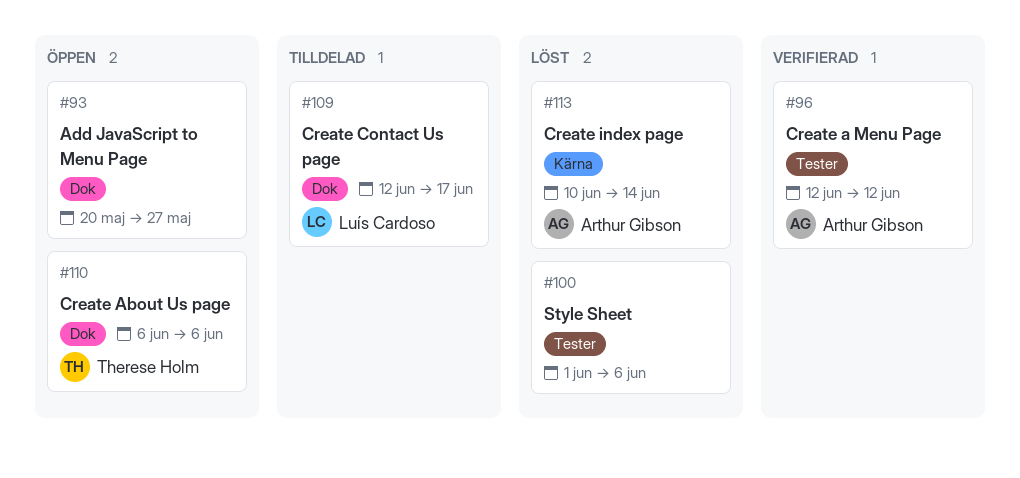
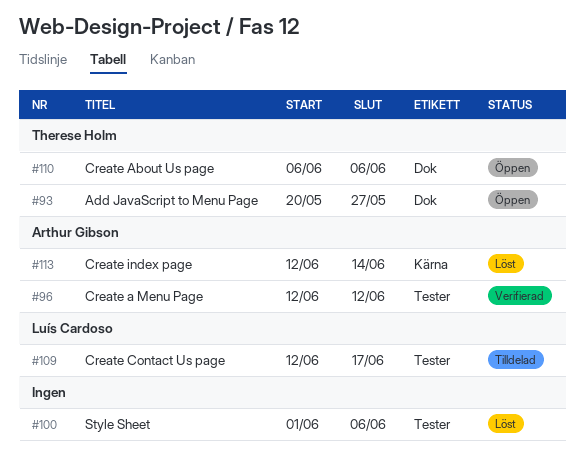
#93, owner: none -> Therese Holm
#109, label: Dok -> Tester
#113, start: Jun 10 -> Jun 12

